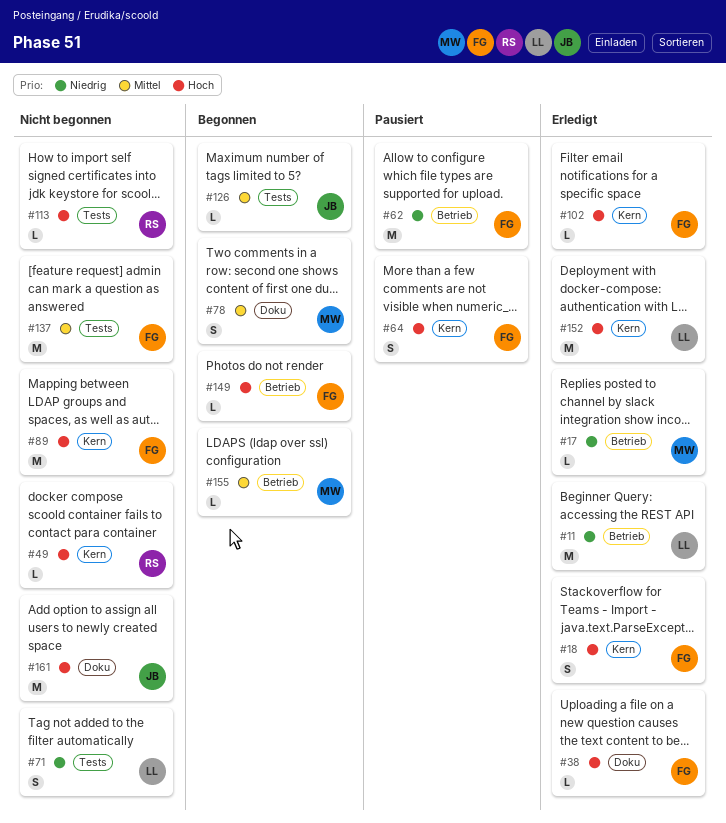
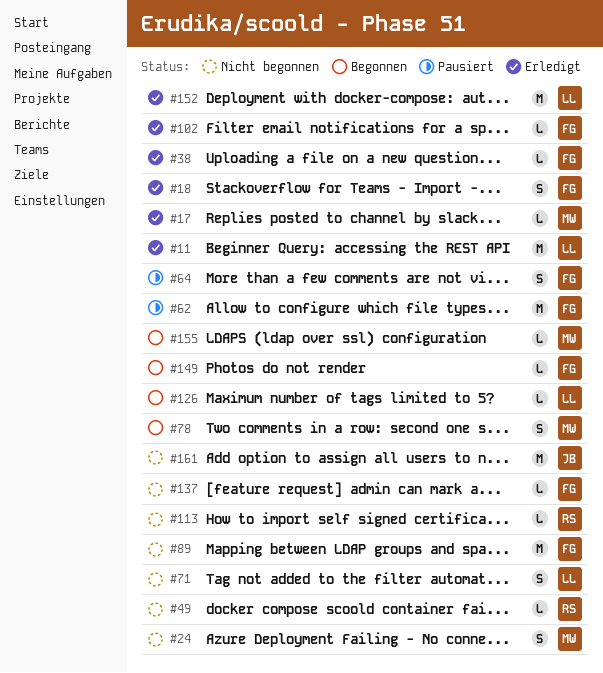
#24: none -> present
#126, owner: JB -> LL
#137, estimate: M -> L

